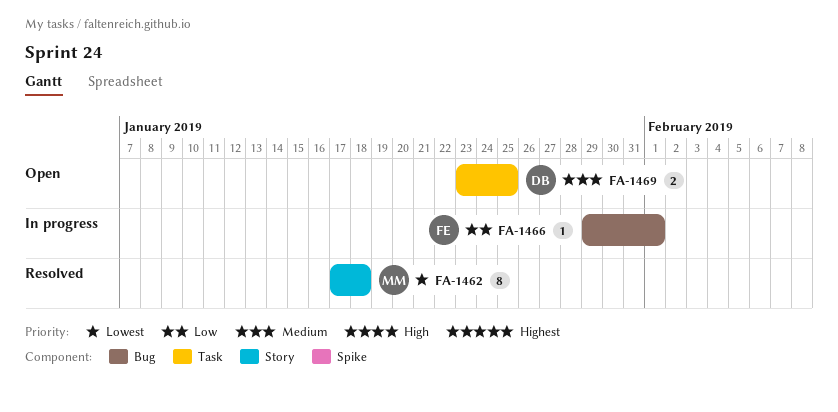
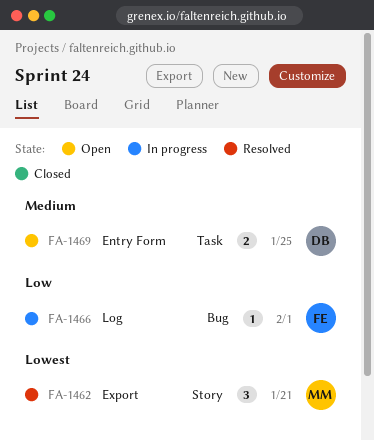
FA-1462, estimate: 8 -> 3
FA-1462, due: Jan 18 -> Jan 21

